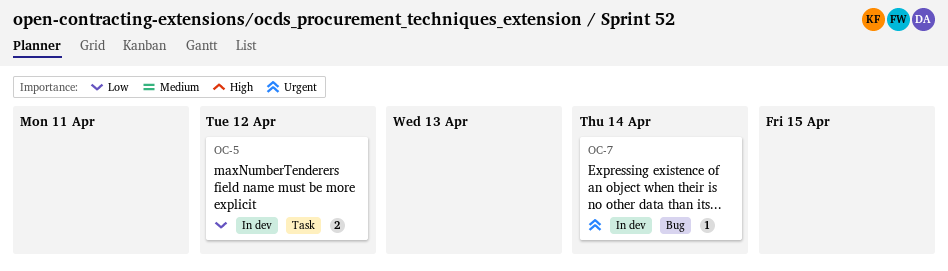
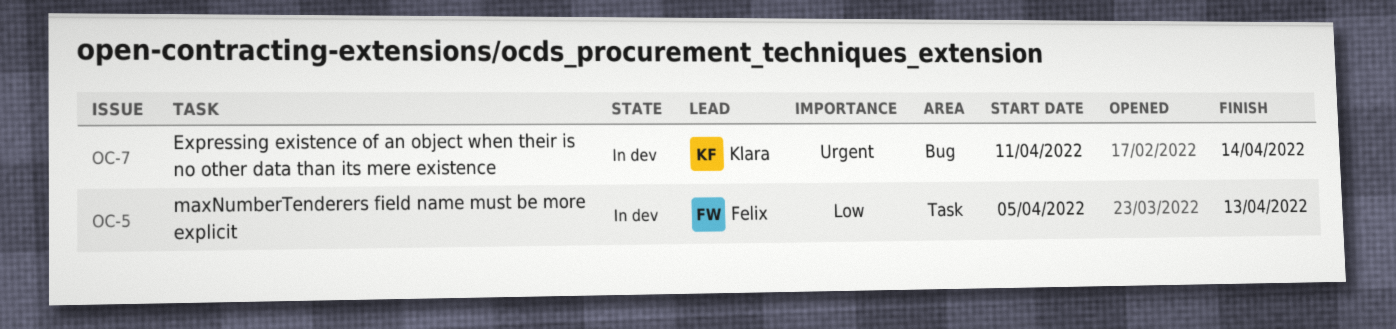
OC-5, due: Apr 12 -> Apr 13

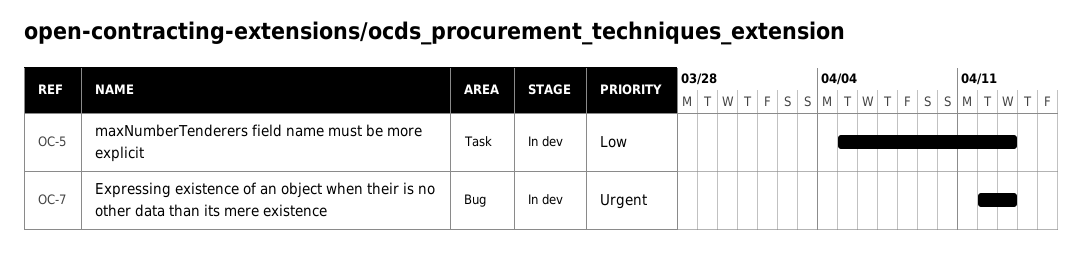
OC-7, start: Apr 11 -> Apr 12
OC-7, due: Apr 14 -> Apr 13

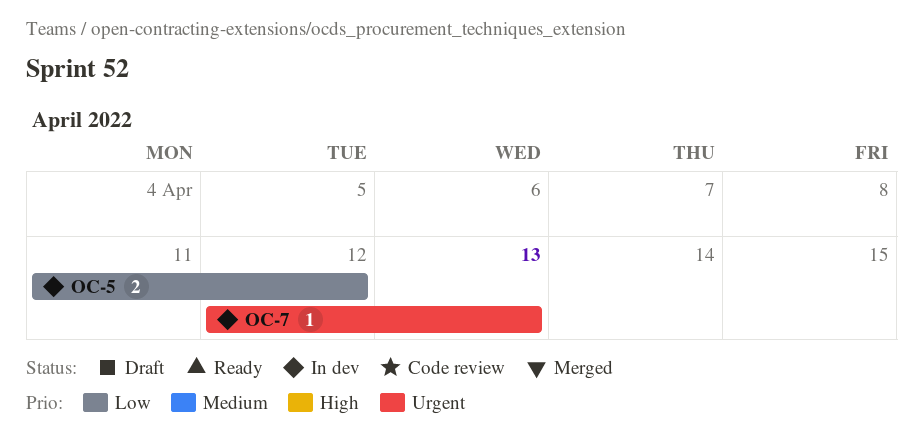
OC-5, start: Apr 5 -> Apr 11
OC-5, due: Apr 13 -> Apr 12

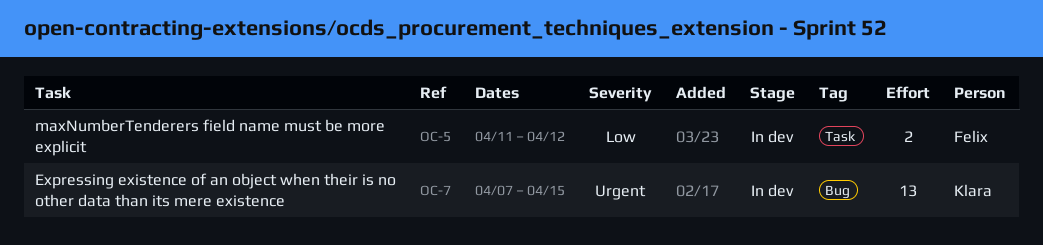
OC-7, estimate: 1 -> 13
OC-7, start: Apr 12 -> Apr 7
OC-7, due: Apr 13 -> Apr 15

